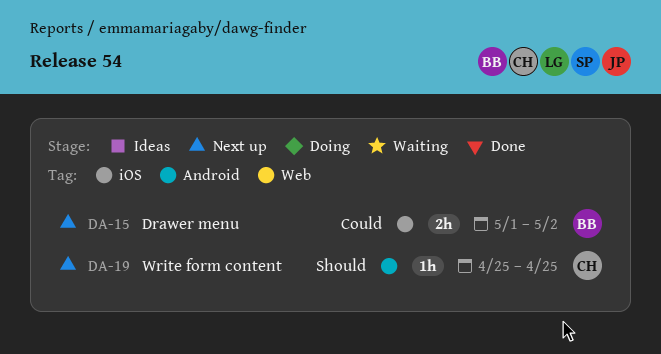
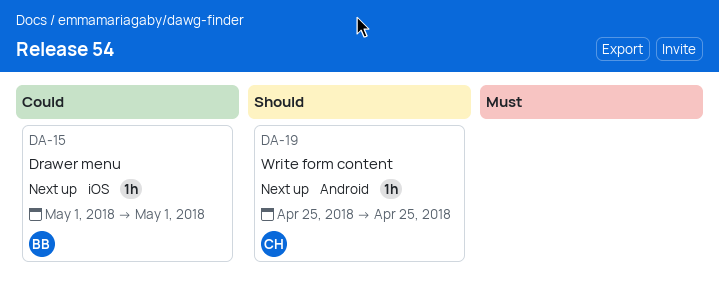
DA-15, estimate: 2h -> 1h
DA-15, due: May 2 -> May 1

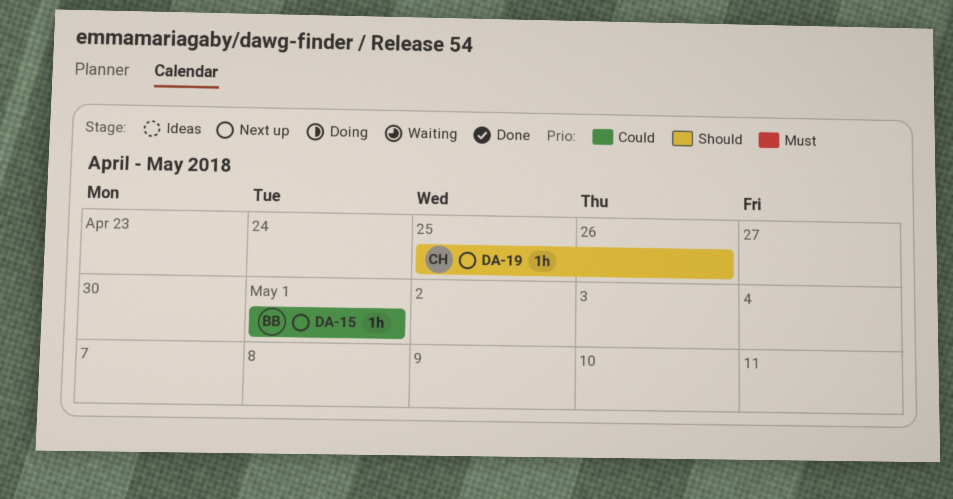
DA-19, due: Apr 25 -> Apr 26

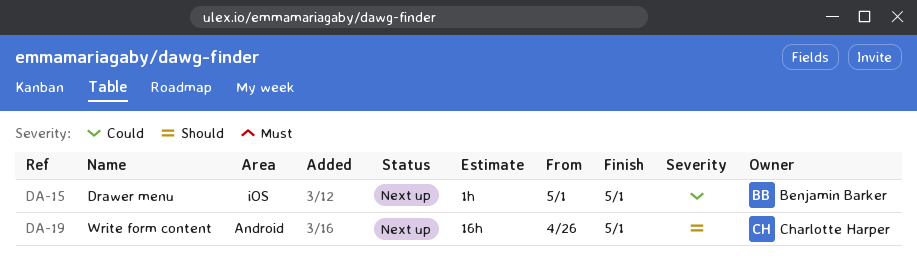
DA-19, estimate: 1h -> 16h
DA-19, start: Apr 25 -> Apr 26
DA-19, due: Apr 26 -> May 1

